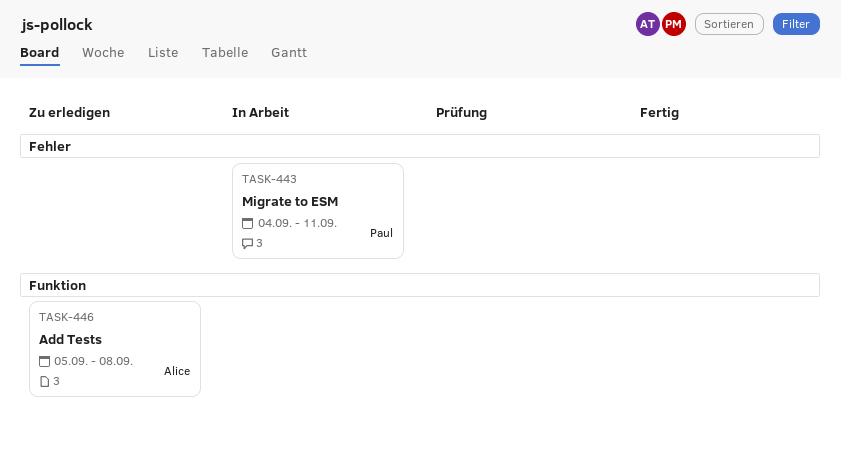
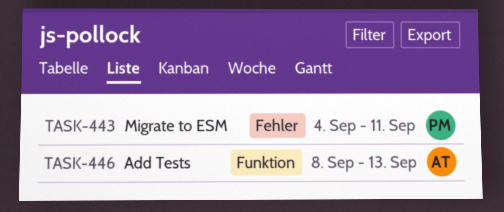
TASK-446, start: Sep 5 -> Sep 8
TASK-446, due: Sep 8 -> Sep 13

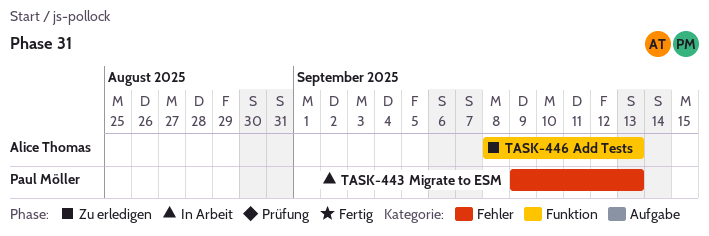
TASK-443, start: Sep 4 -> Sep 9
TASK-443, due: Sep 11 -> Sep 13

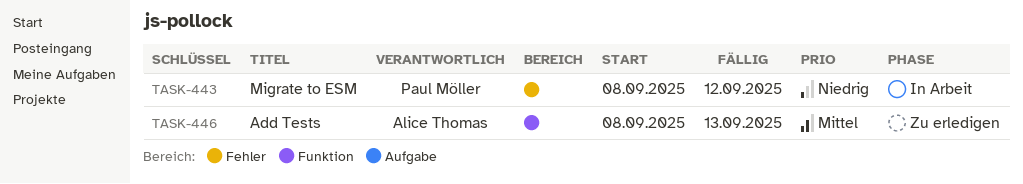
TASK-443, start: Sep 9 -> Sep 8
TASK-443, due: Sep 13 -> Sep 12

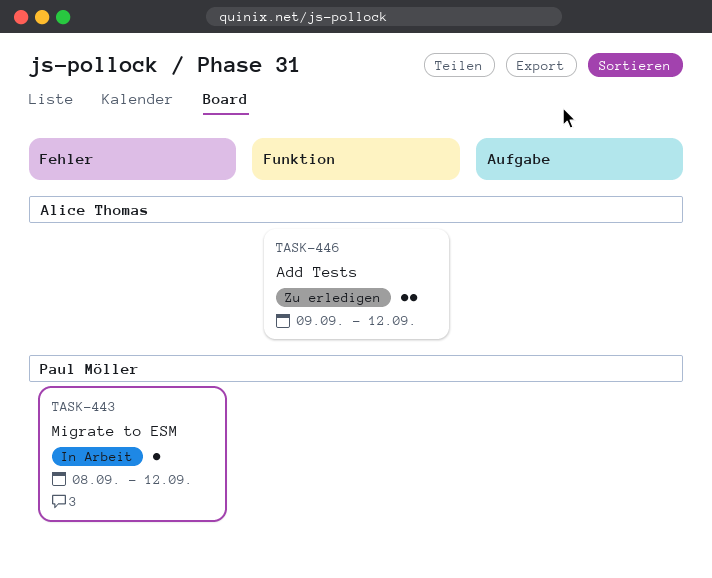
TASK-446, start: Sep 8 -> Sep 9
TASK-446, due: Sep 13 -> Sep 12

